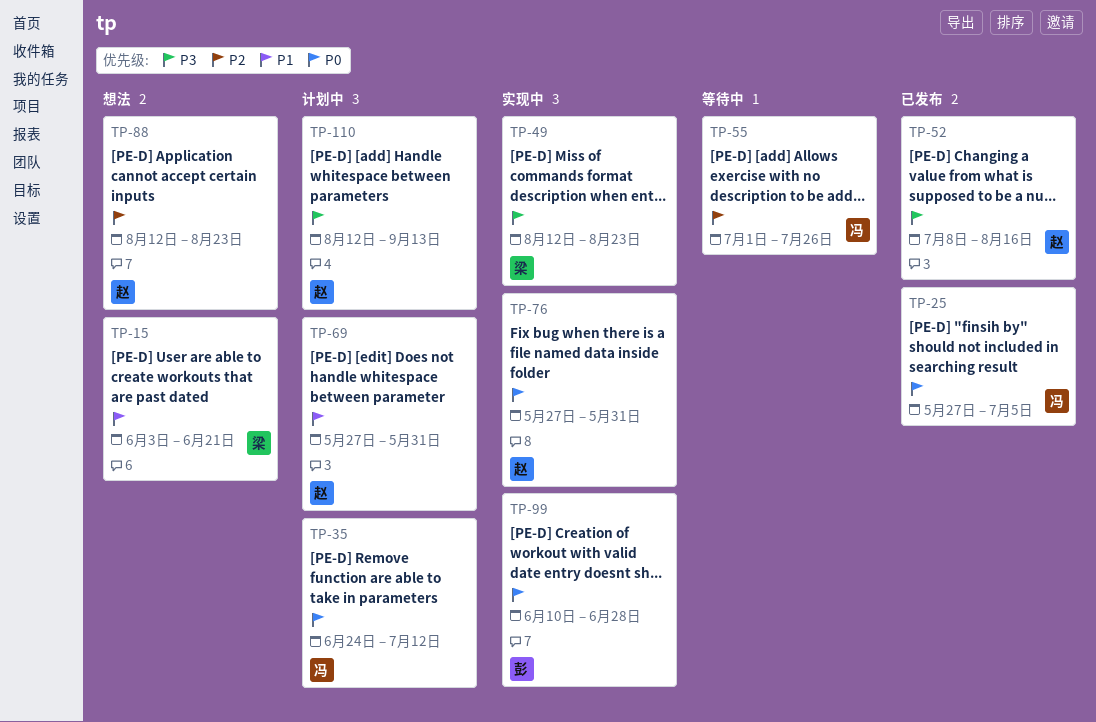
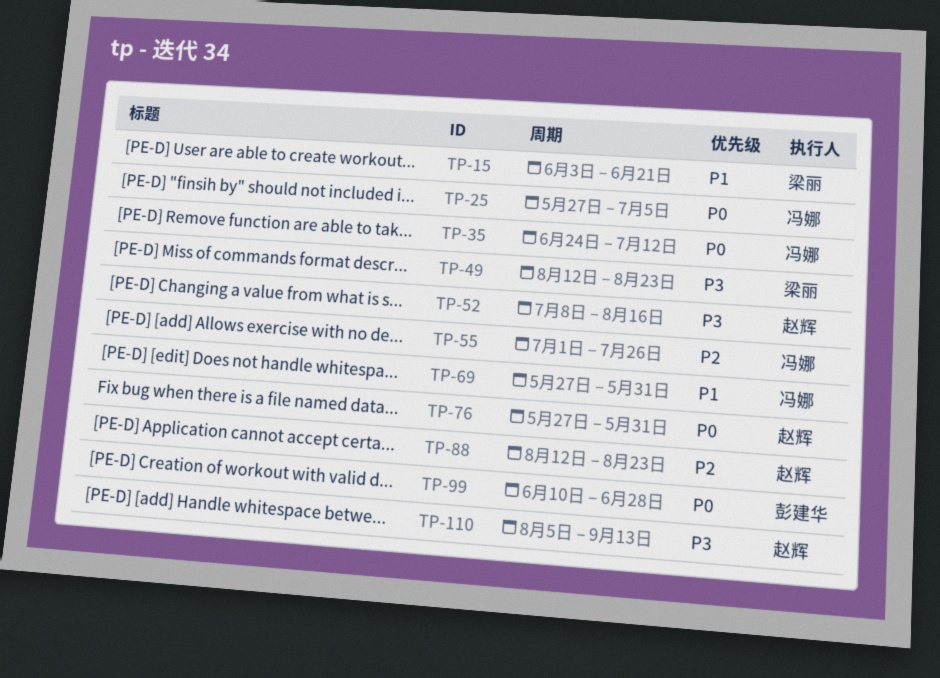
TP-69, owner: 赵辉 -> 冯娜
TP-110, start: Aug 12 -> Aug 5

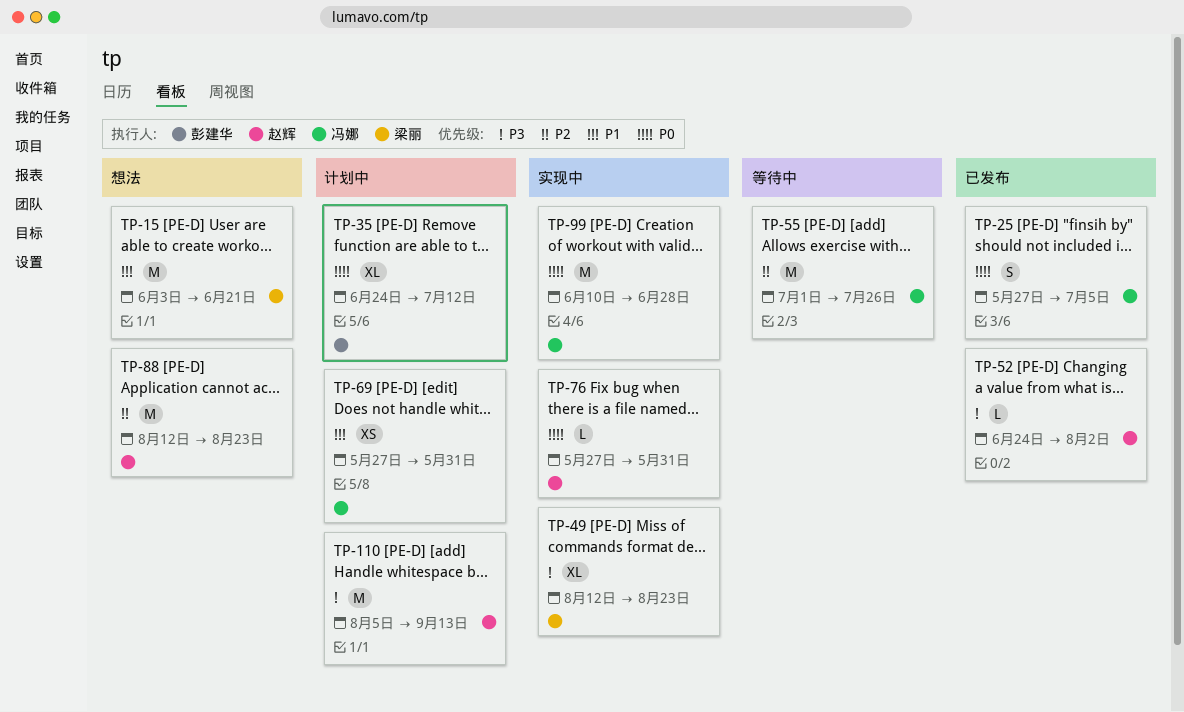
TP-35, owner: 冯娜 -> 彭建华
TP-52, start: Jul 8 -> Jun 24
TP-52, due: Aug 16 -> Aug 2
TP-99, owner: 彭建华 -> 冯娜

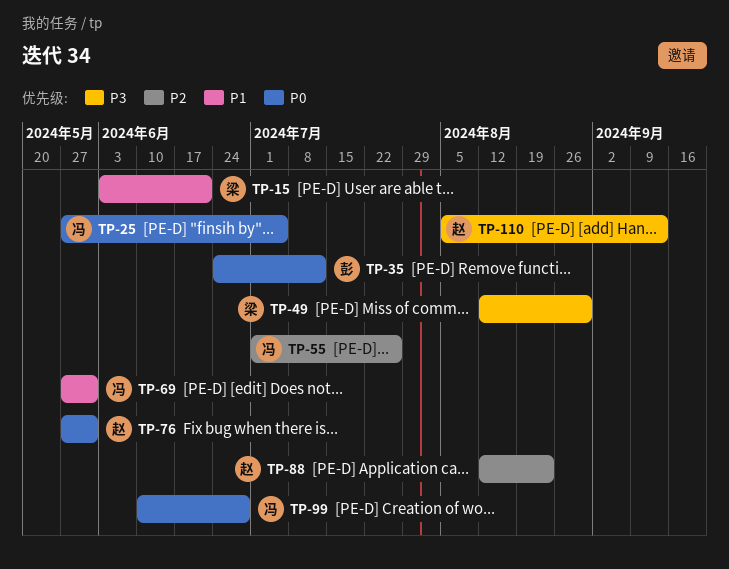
TP-49, due: Aug 23 -> Aug 30
TP-52: present -> none

